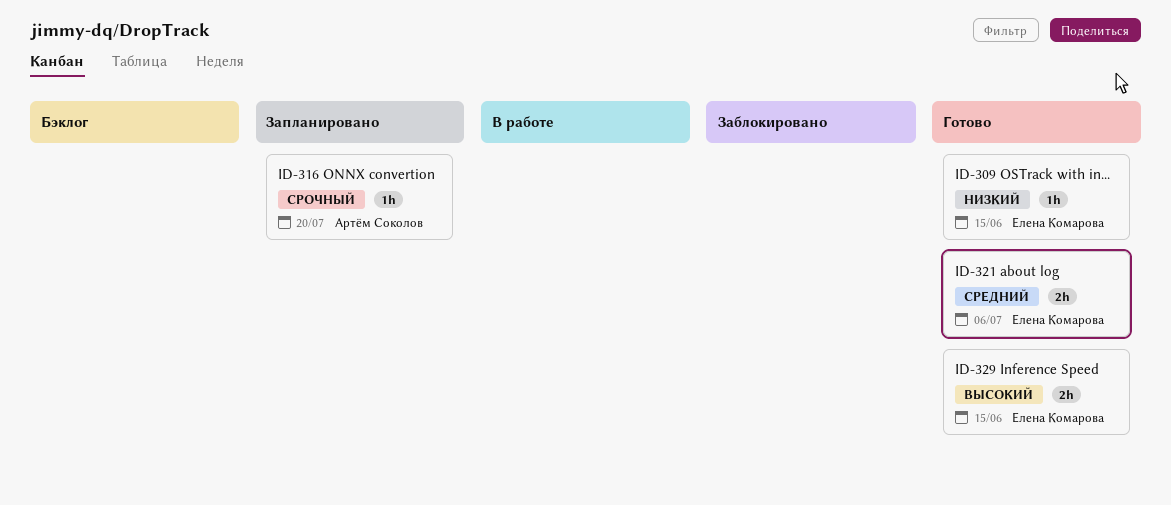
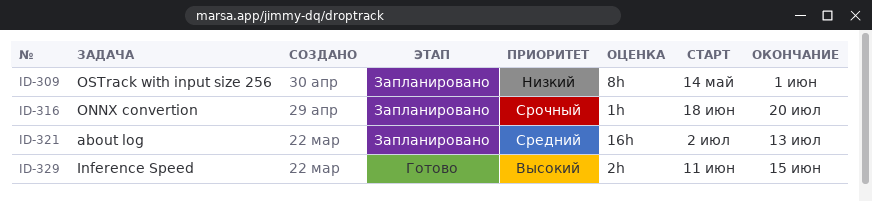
ID-309, status: Готово -> Запланировано
ID-309, estimate: 1h -> 8h
ID-309, due: Jun 15 -> Jun 1
ID-321, status: Готово -> Запланировано
ID-321, estimate: 2h -> 16h
ID-321, due: Jul 6 -> Jul 13

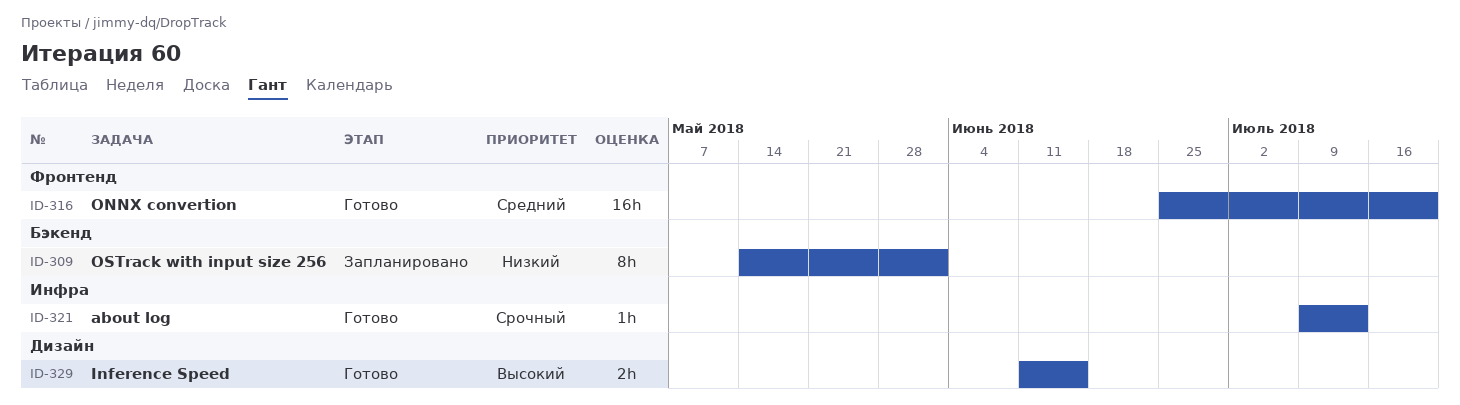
ID-316, status: Запланировано -> Готово
ID-316, priority: Срочный -> Средний
ID-316, estimate: 1h -> 16h
ID-316, start: Jun 18 -> Jun 25
ID-321, status: Запланировано -> Готово
ID-321, priority: Средний -> Срочный
ID-321, estimate: 16h -> 1h
ID-321, start: Jul 2 -> Jul 9

